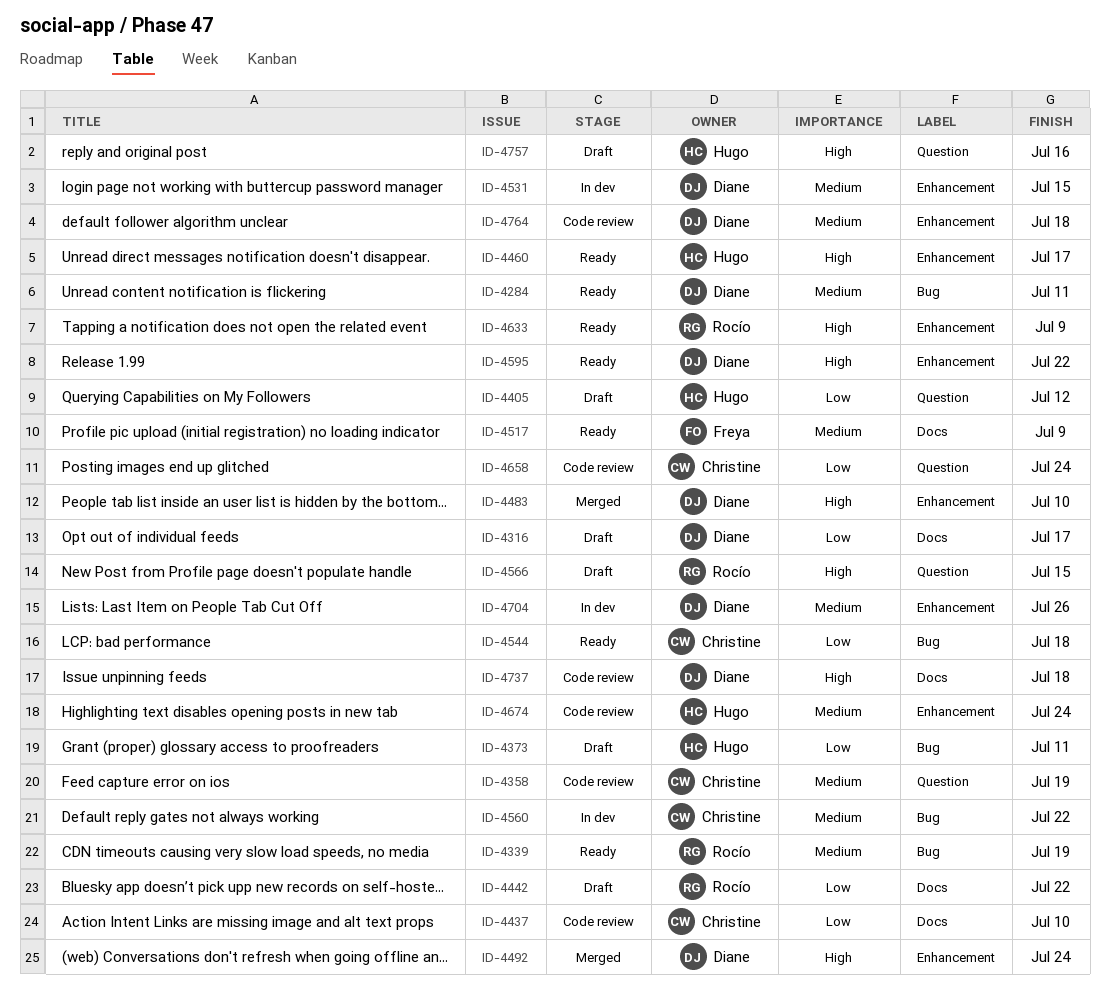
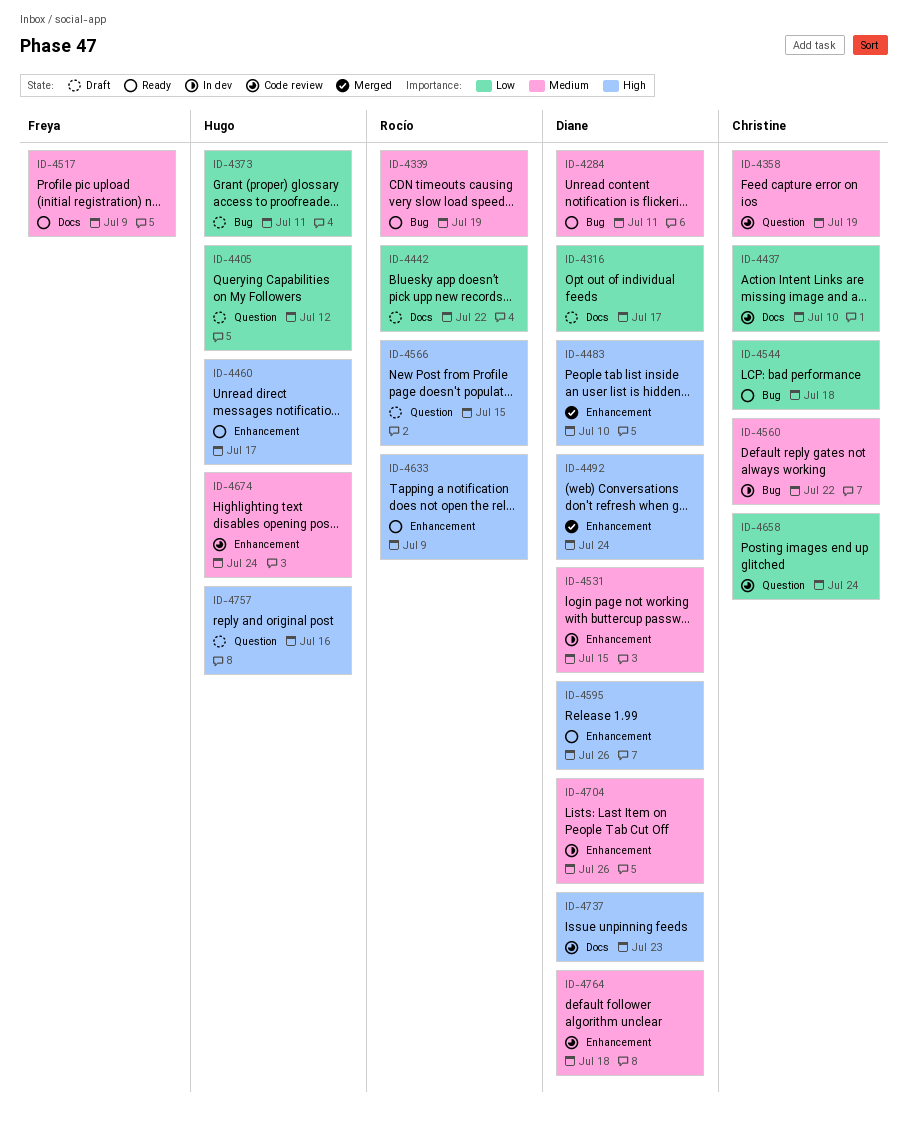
ID-4595, due: Jul 22 -> Jul 26
ID-4737, due: Jul 18 -> Jul 23

